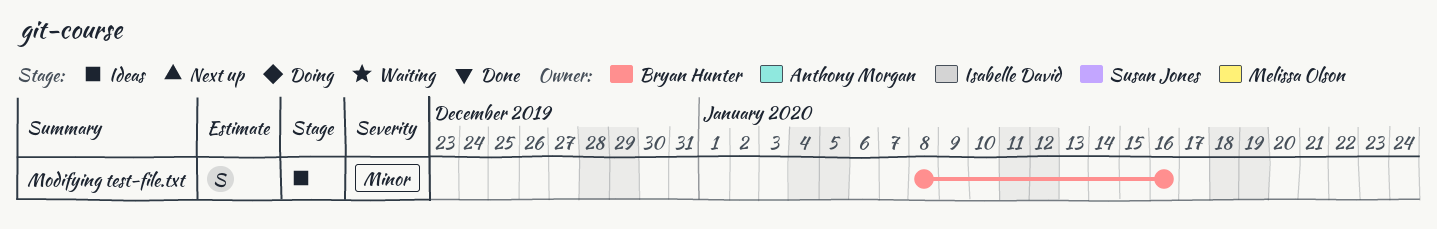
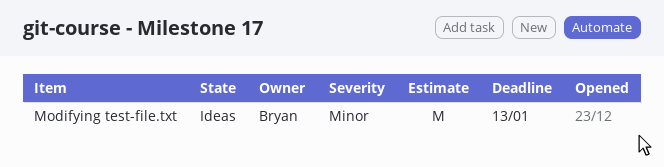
Modifying test-file.txt, estimate: S -> M
Modifying test-file.txt, due: Jan 16 -> Jan 13

